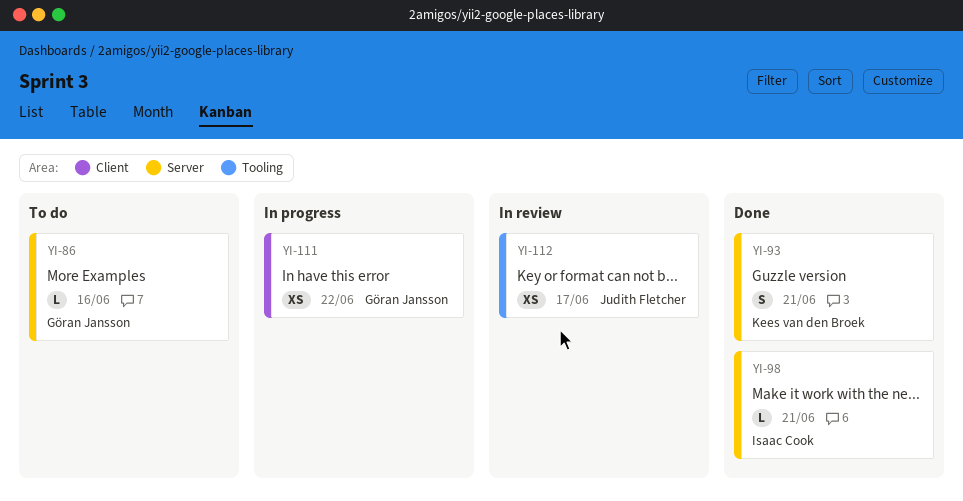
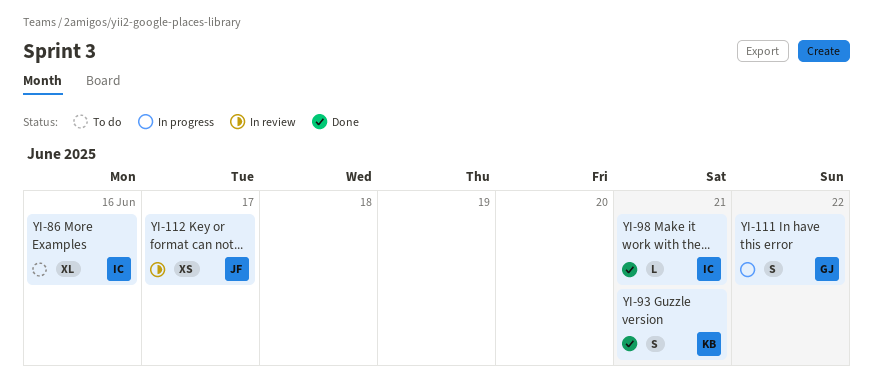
YI-86, owner: Göran Jansson -> Isaac Cook
YI-86, estimate: L -> XL
YI-111, estimate: XS -> S

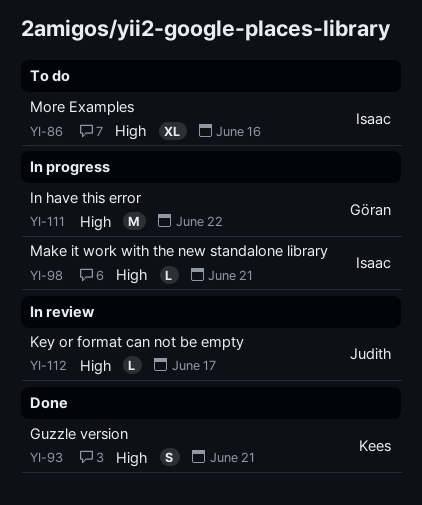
YI-98, status: Done -> In progress
YI-111, estimate: S -> M
YI-112, estimate: XS -> L

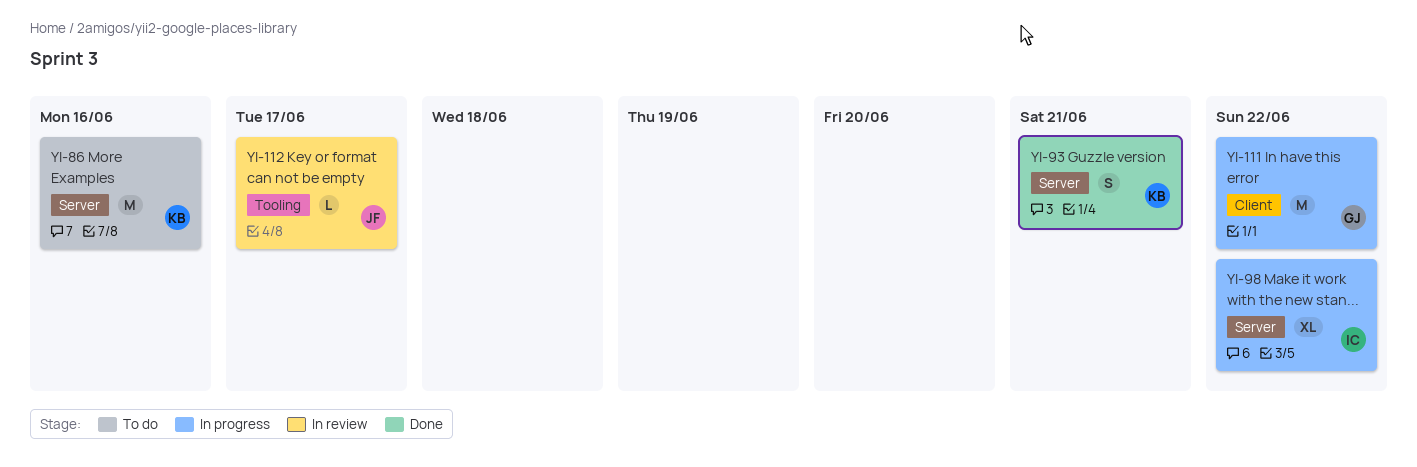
YI-86, owner: Isaac -> Kees
YI-86, estimate: XL -> M
YI-98, estimate: L -> XL
YI-98, due: Jun 21 -> Jun 22

